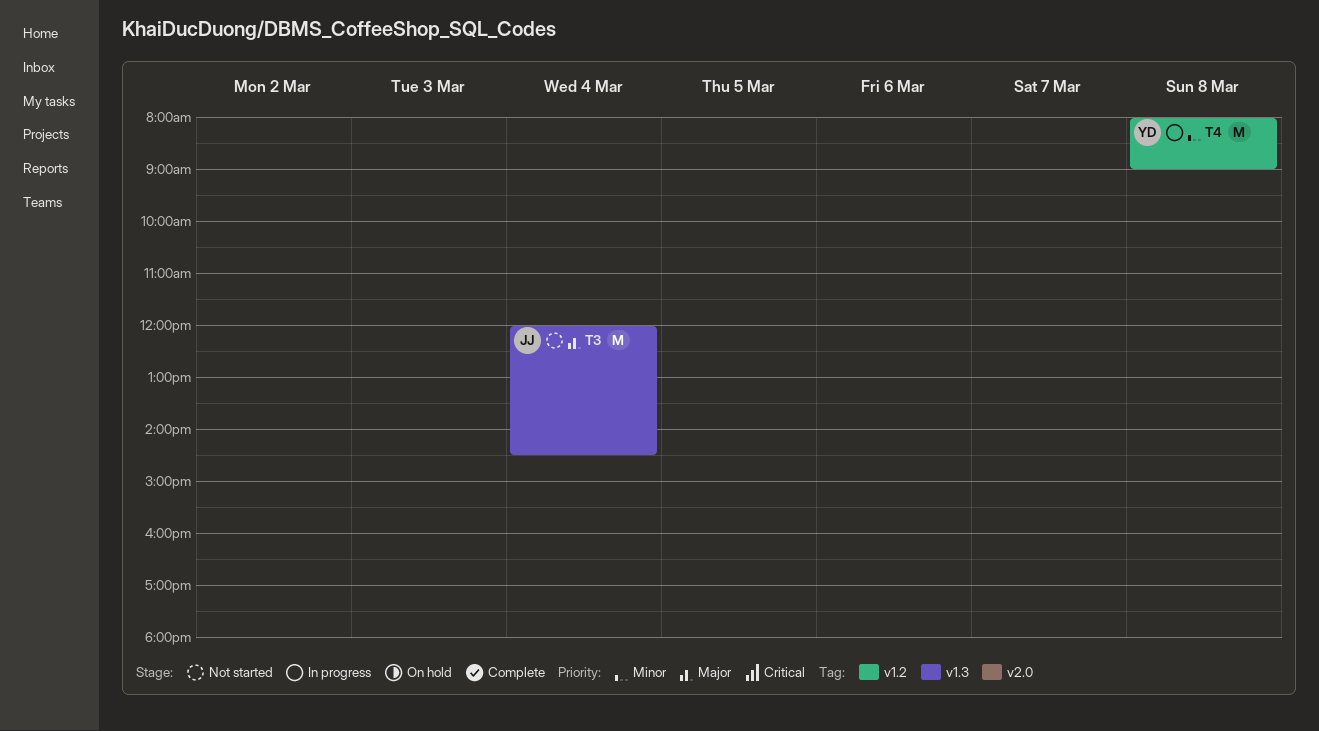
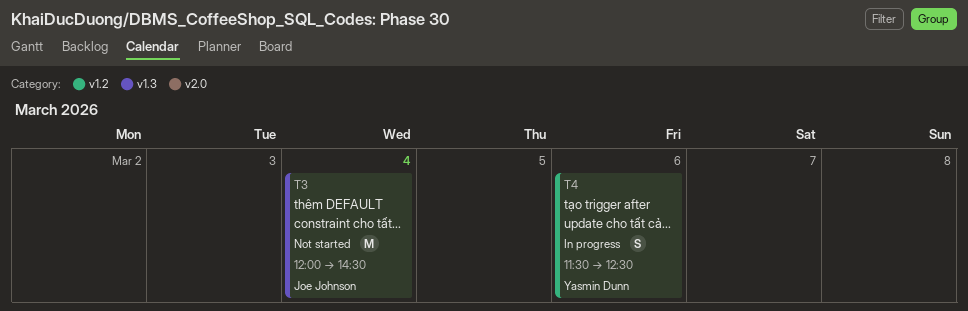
T4, estimate: M -> S
T4, day: Mar 8 -> Mar 6
T4, begins: 08:00 -> 11:30
T4, ends: 09:00 -> 12:30

